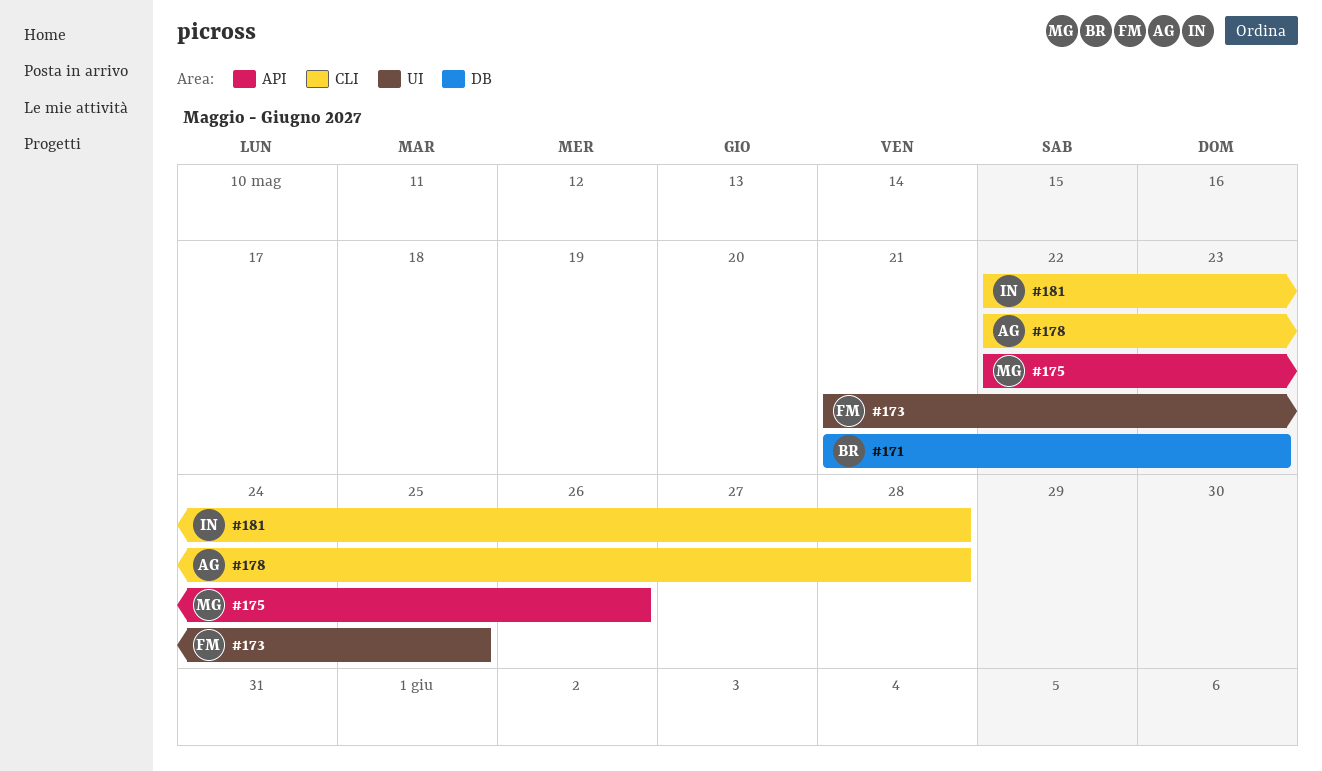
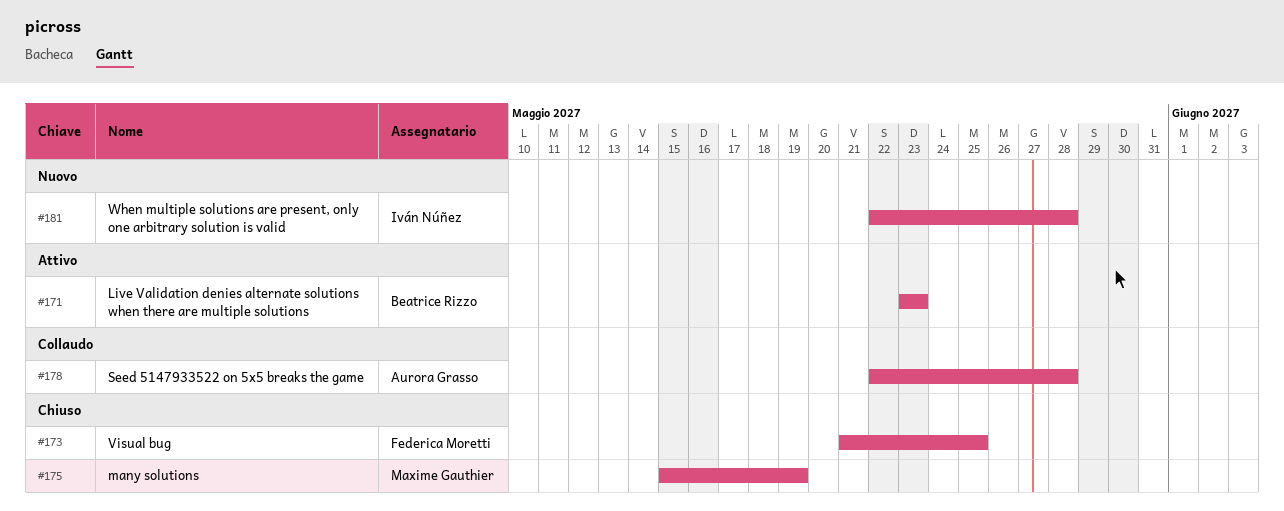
#171, start: May 21 -> May 23
#175, start: May 22 -> May 15
#175, due: May 26 -> May 19

